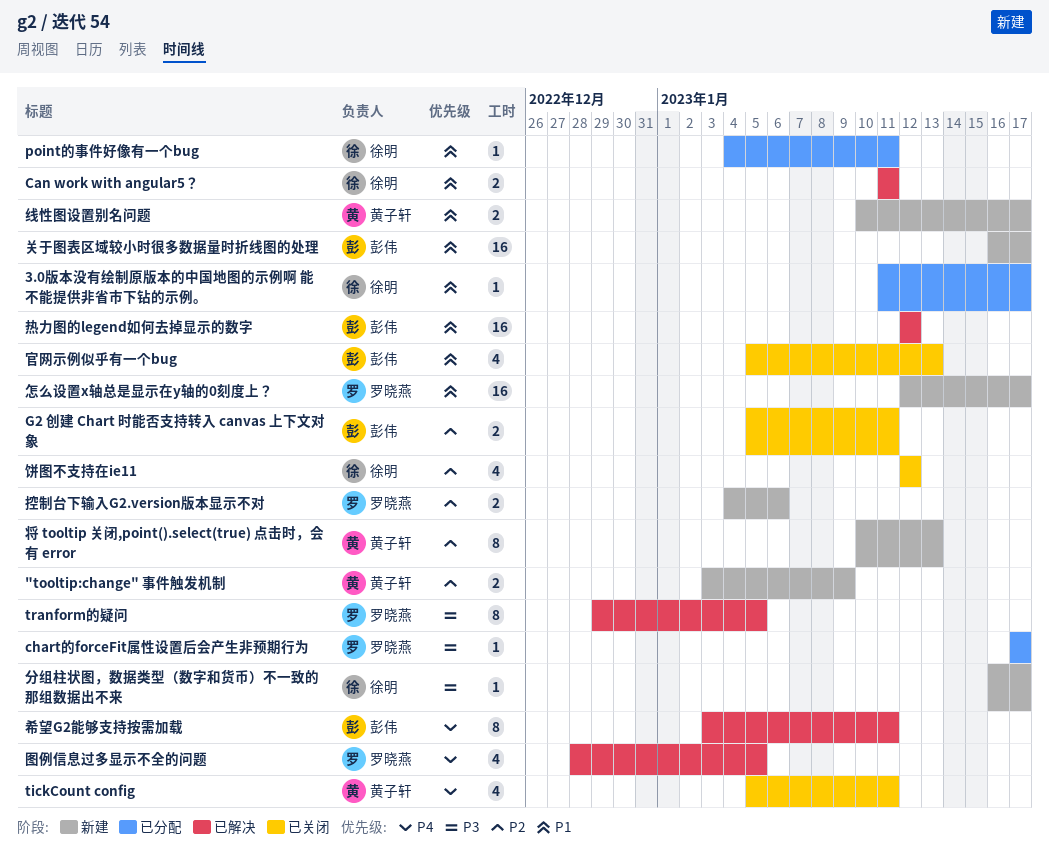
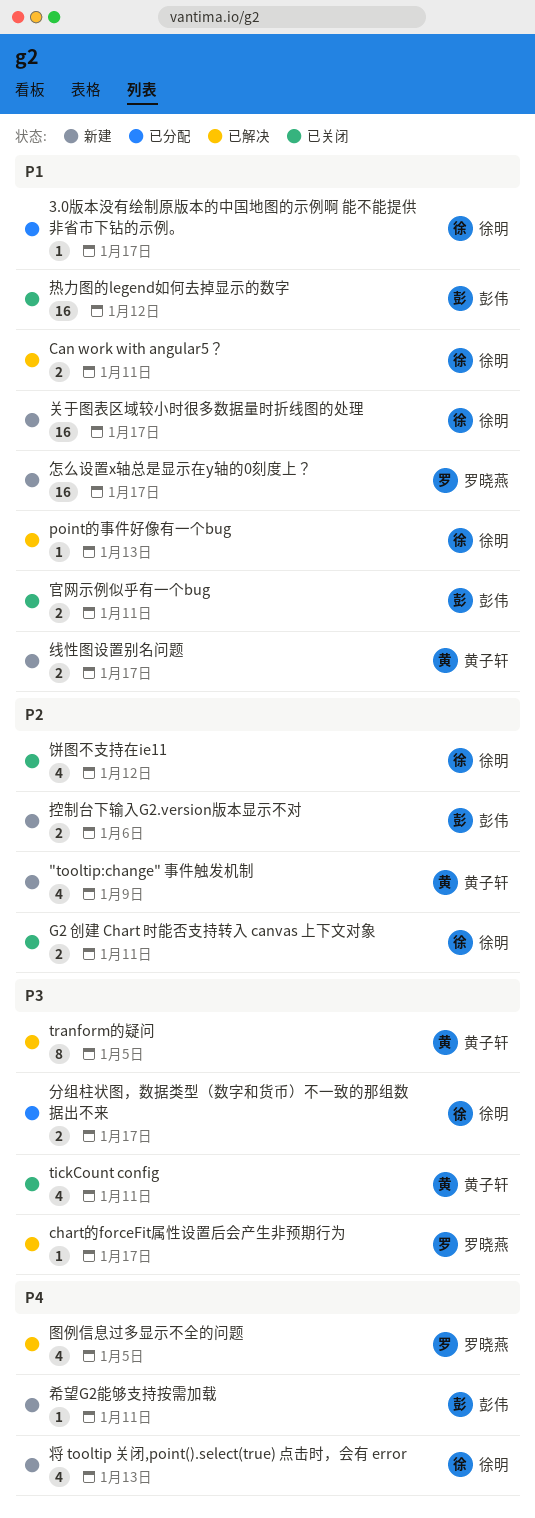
"tooltip:change" 事件触发机制, estimate: 2 -> 4
chart的forceFit属性设置后会产生非预期行为, status: 已分配 -> 已解决
G2 创建 Chart 时能否支持转入 canvas 上下文对象, owner: 彭伟 -> 徐明
point的事件好像有一个bug, status: 已分配 -> 已解决
point的事件好像有一个bug, due: Jan 11 -> Jan 13
tickCount config, priority: P4 -> P3
tranform的疑问, owner: 罗晓燕 -> 黄子轩
关于图表区域较小时很多数据量时折线图的处理, owner: 彭伟 -> 徐明
分组柱状图，数据类型（数字和货币）不一致的那组数据出不来, status: 新建 -> 已分配
分组柱状图，数据类型（数字和货币）不一致的那组数据出不来, estimate: 1 -> 2
官网示例似乎有一个bug, estimate: 4 -> 2
官网示例似乎有一个bug, due: Jan 13 -> Jan 11
将 tooltip 关闭,point().select(true) 点击时，会有 error, owner: 黄子轩 -> 徐明
将 tooltip 关闭,point().select(true) 点击时，会有 error, priority: P2 -> P4
将 tooltip 关闭,point().select(true) 点击时，会有 error, estimate: 8 -> 4
希望G2能够支持按需加载, status: 已解决 -> 新建
希望G2能够支持按需加载, estimate: 8 -> 1
控制台下输入G2.version版本显示不对, owner: 罗晓燕 -> 彭伟
热力图的legend如何去掉显示的数字, status: 已解决 -> 已关闭

